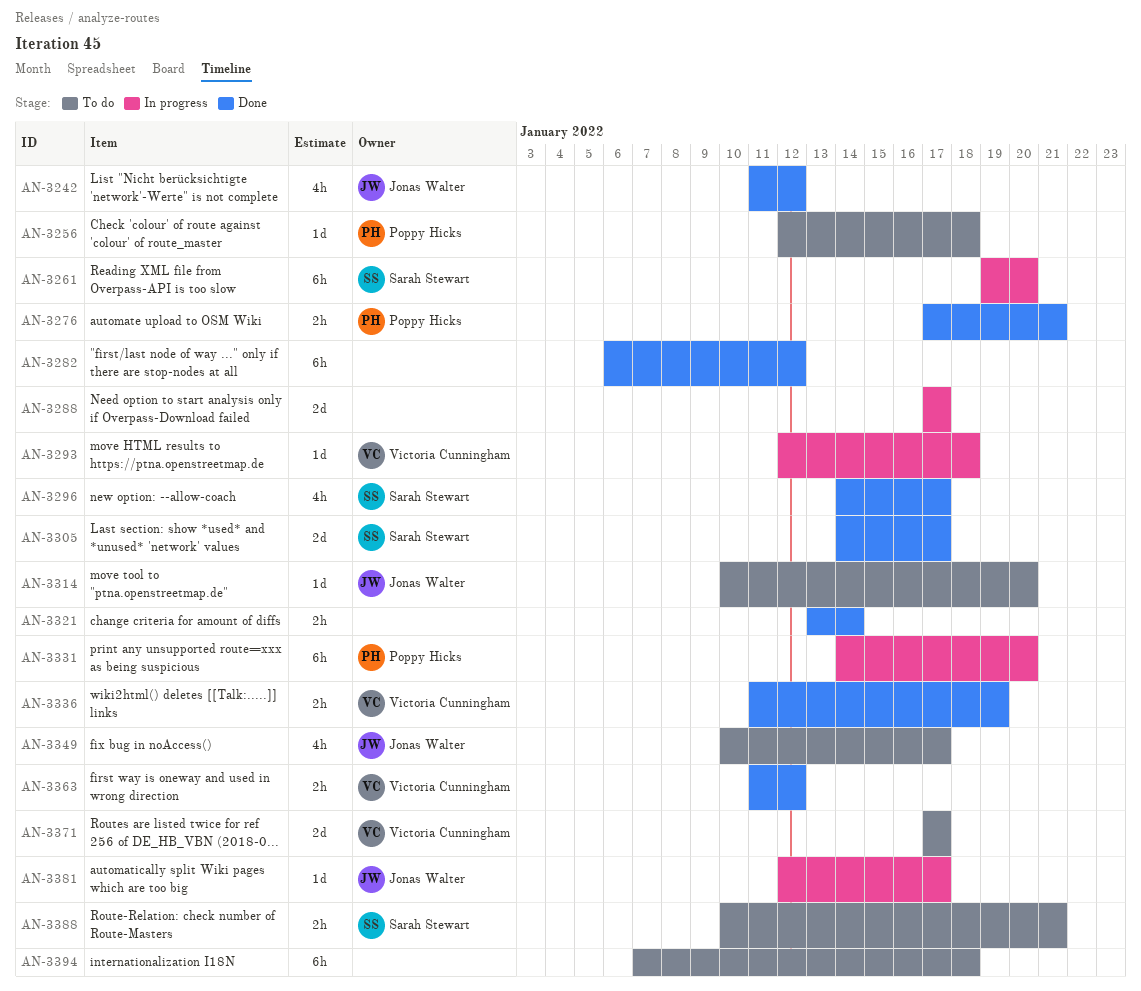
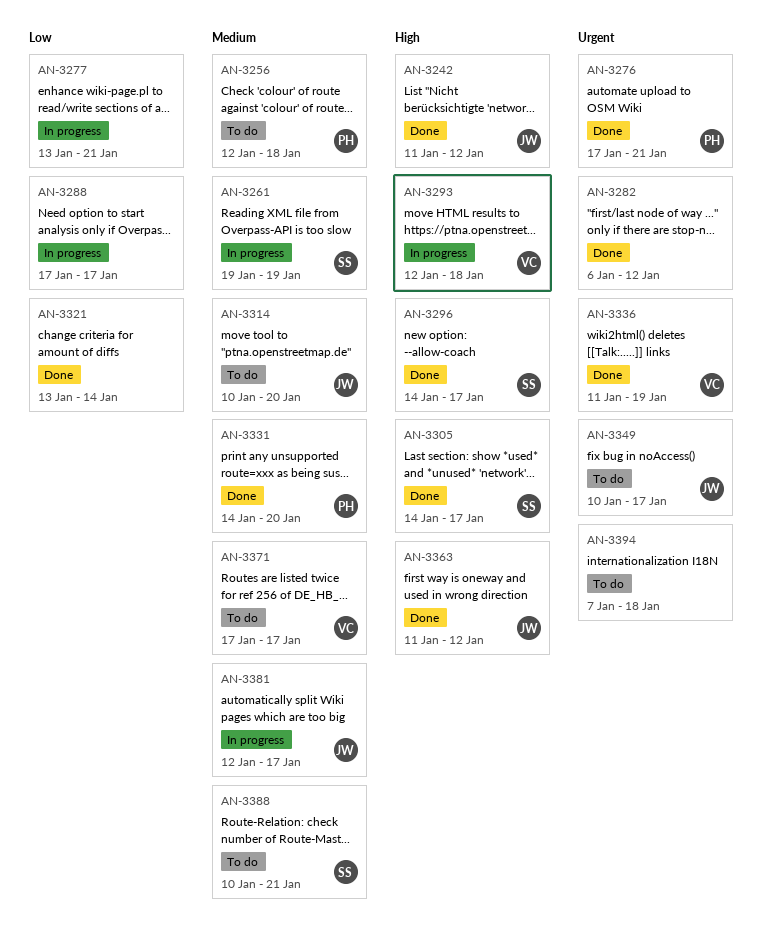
AN-3261, due: Jan 20 -> Jan 19
AN-3277: none -> present
AN-3331, status: In progress -> Done
AN-3363, owner: Victoria Cunningham -> Jonas Walter

